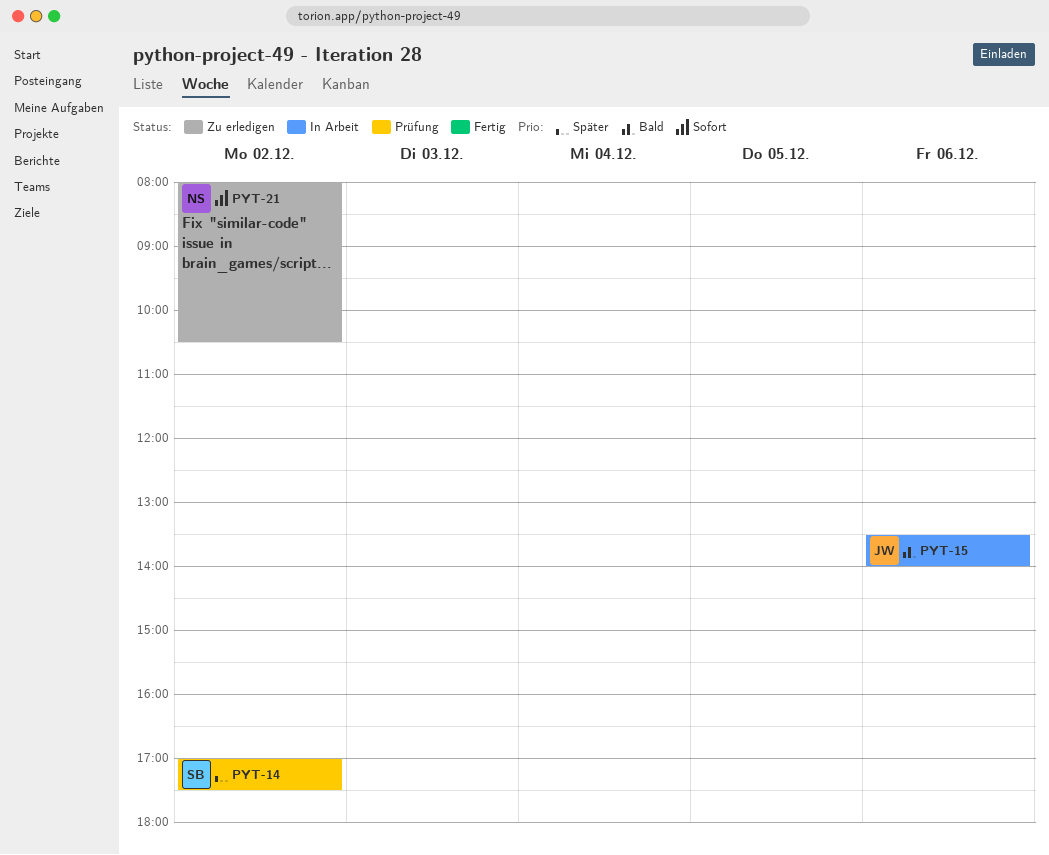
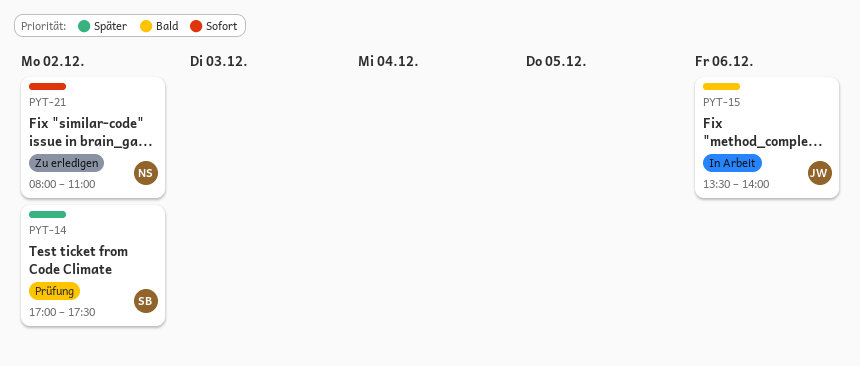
PYT-21, ends: 10:30 -> 11:00

